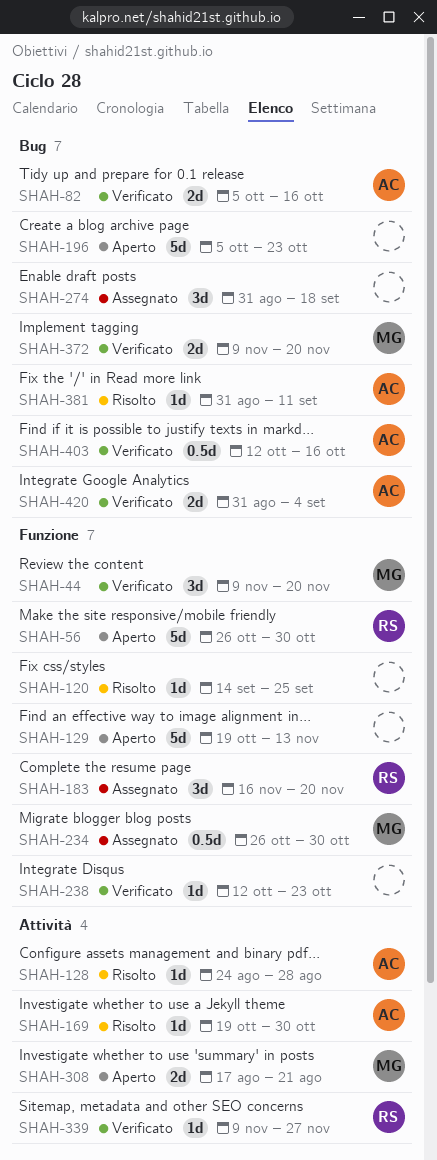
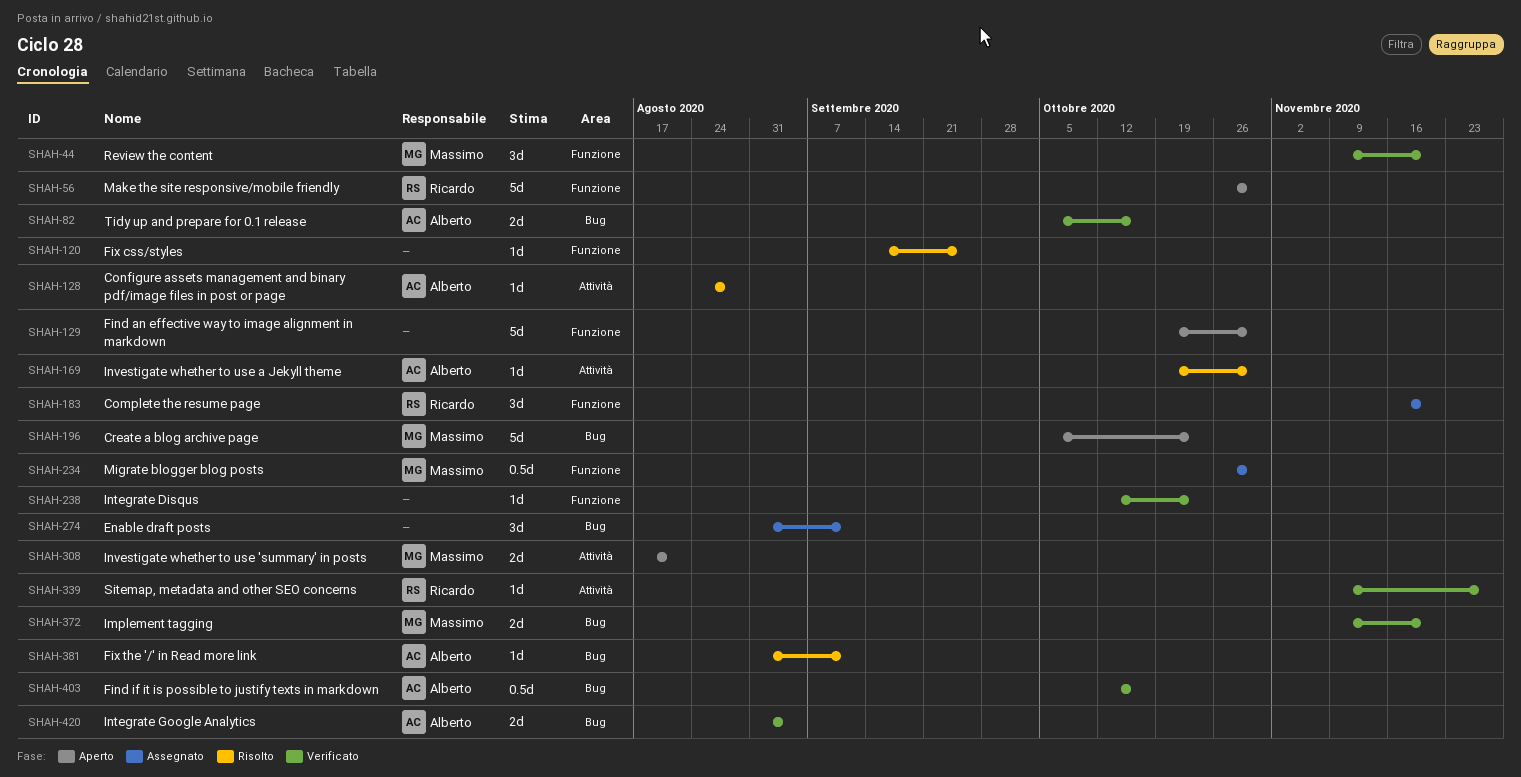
SHAH-129, due: Nov 13 -> Oct 30
SHAH-196, owner: none -> Massimo
SHAH-274, due: Sep 18 -> Sep 11

